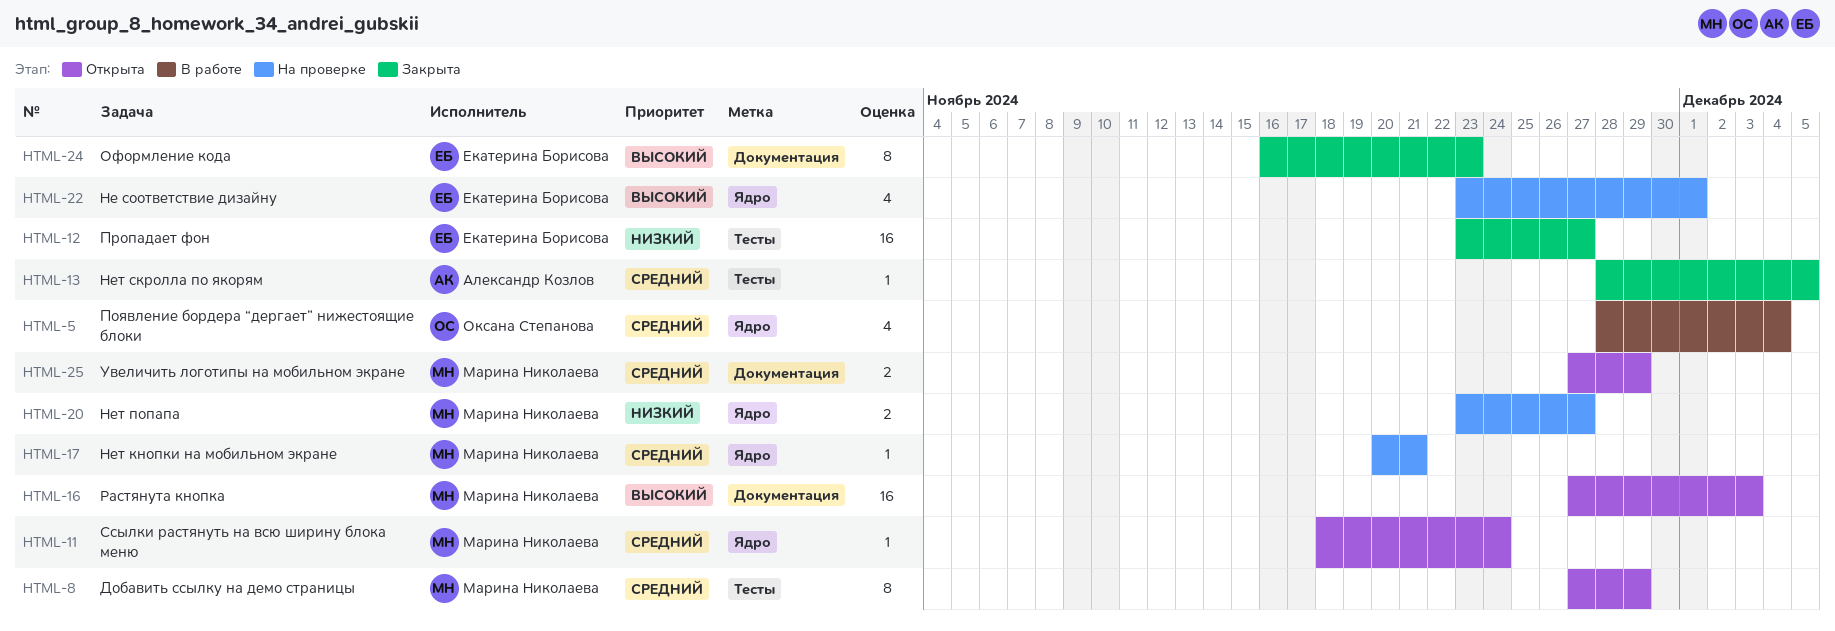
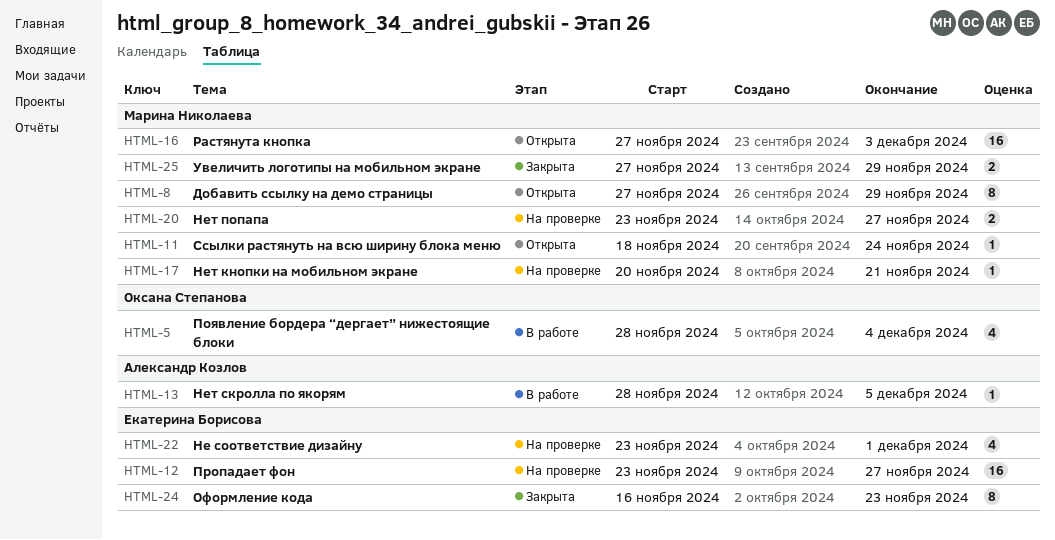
HTML-12, status: Закрыта -> На проверке
HTML-13, status: Закрыта -> В работе
HTML-25, status: Открыта -> Закрыта

